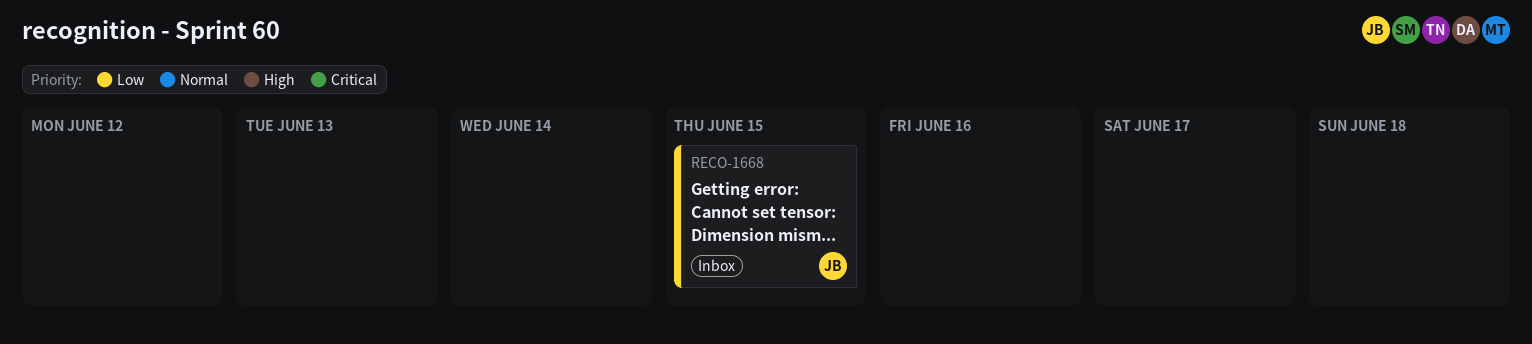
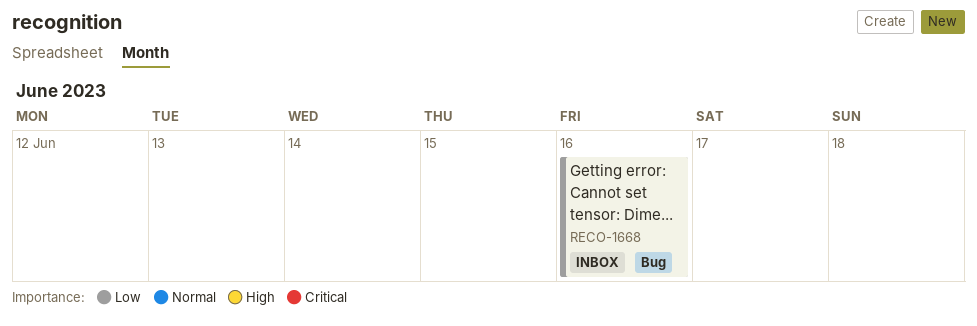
RECO-1668, due: Jun 15 -> Jun 16

